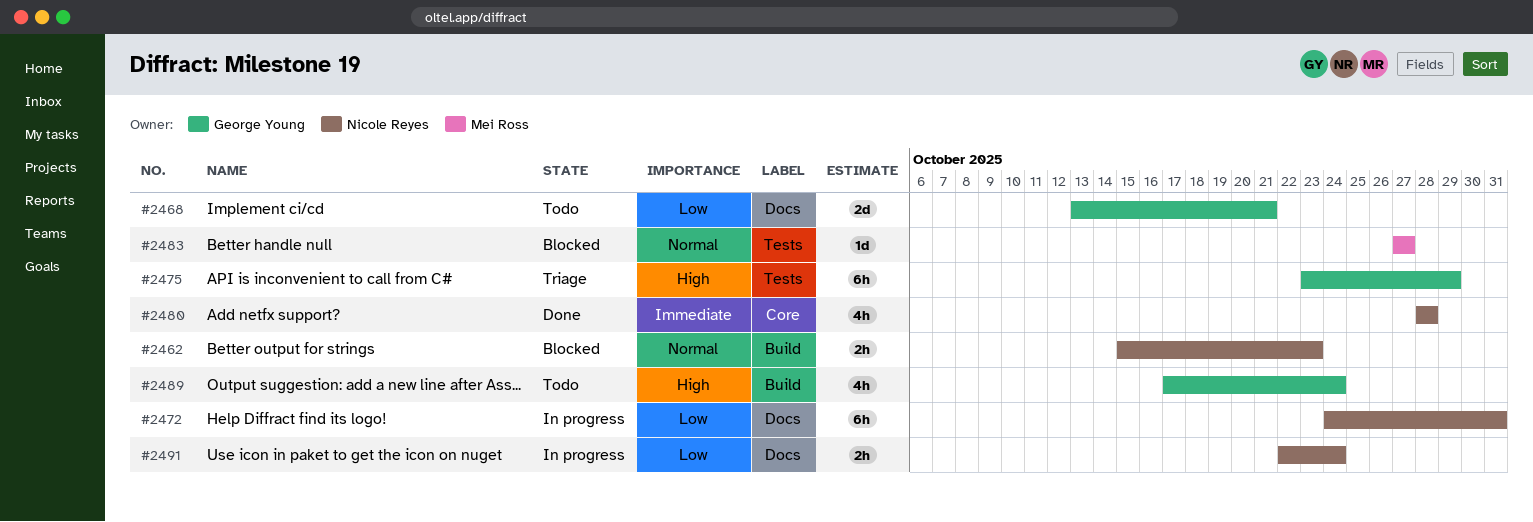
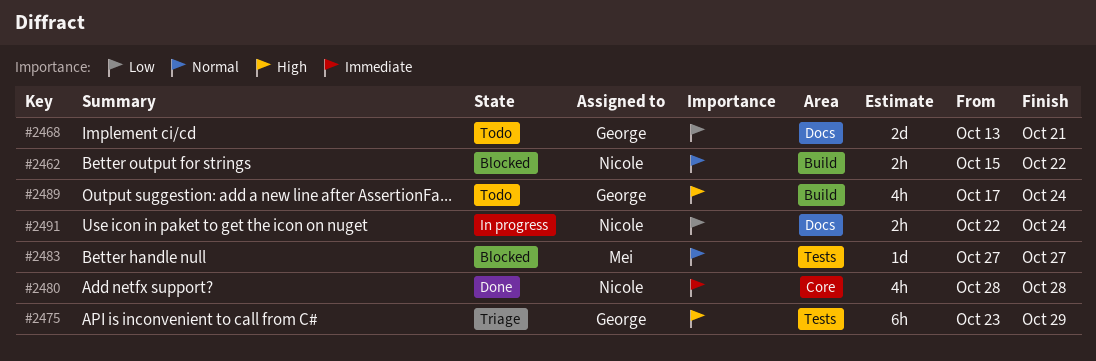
#2462, due: Oct 23 -> Oct 22
#2472: present -> none

